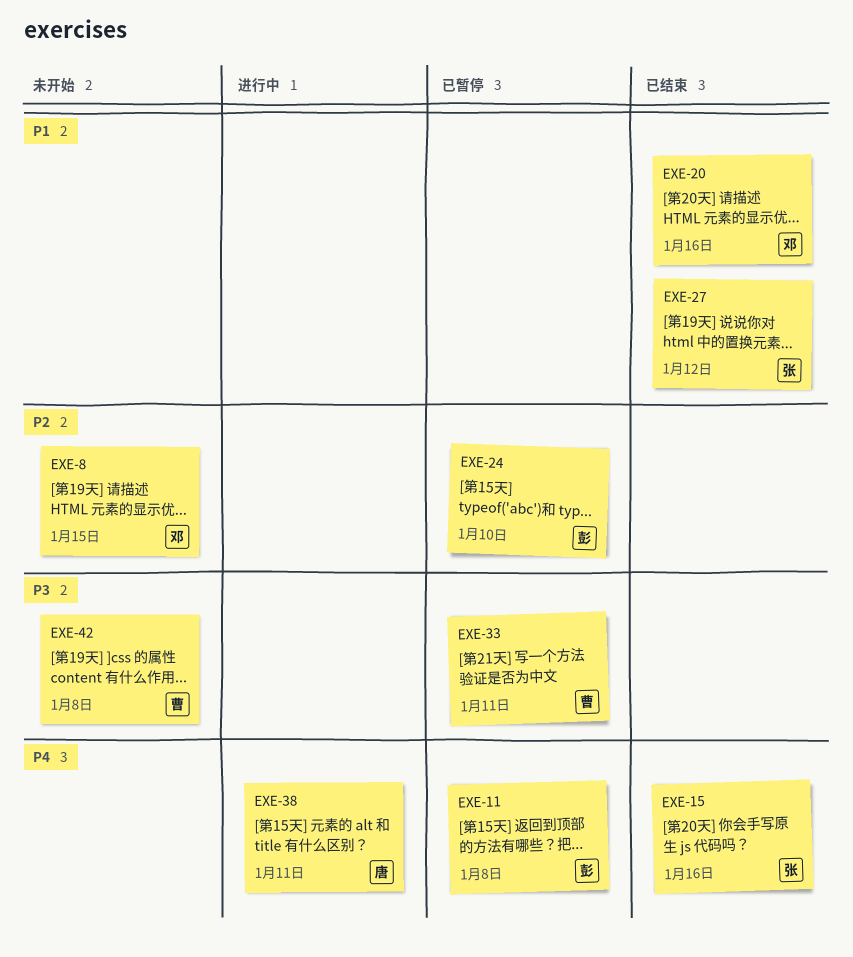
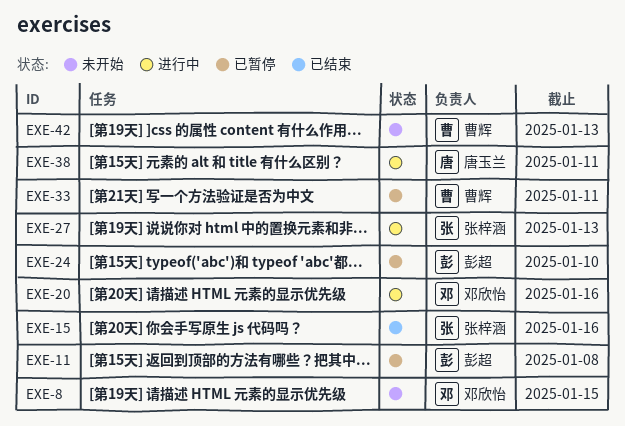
EXE-20, status: 已结束 -> 进行中
EXE-27, status: 已结束 -> 进行中
EXE-27, due: Jan 12 -> Jan 13
EXE-42, due: Jan 8 -> Jan 13

